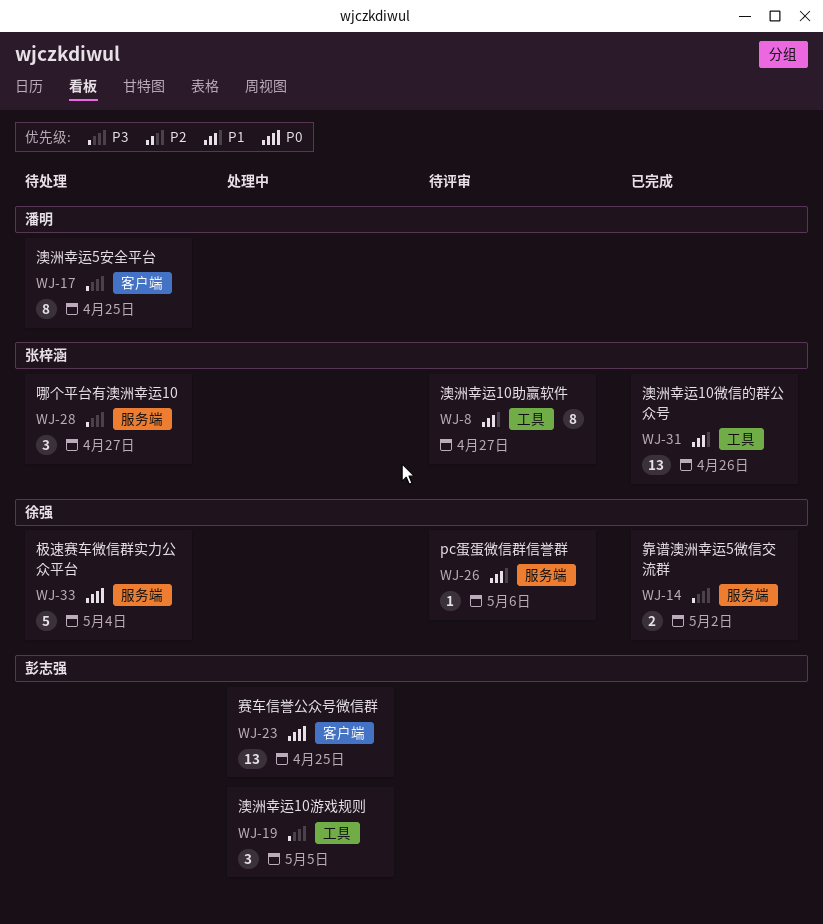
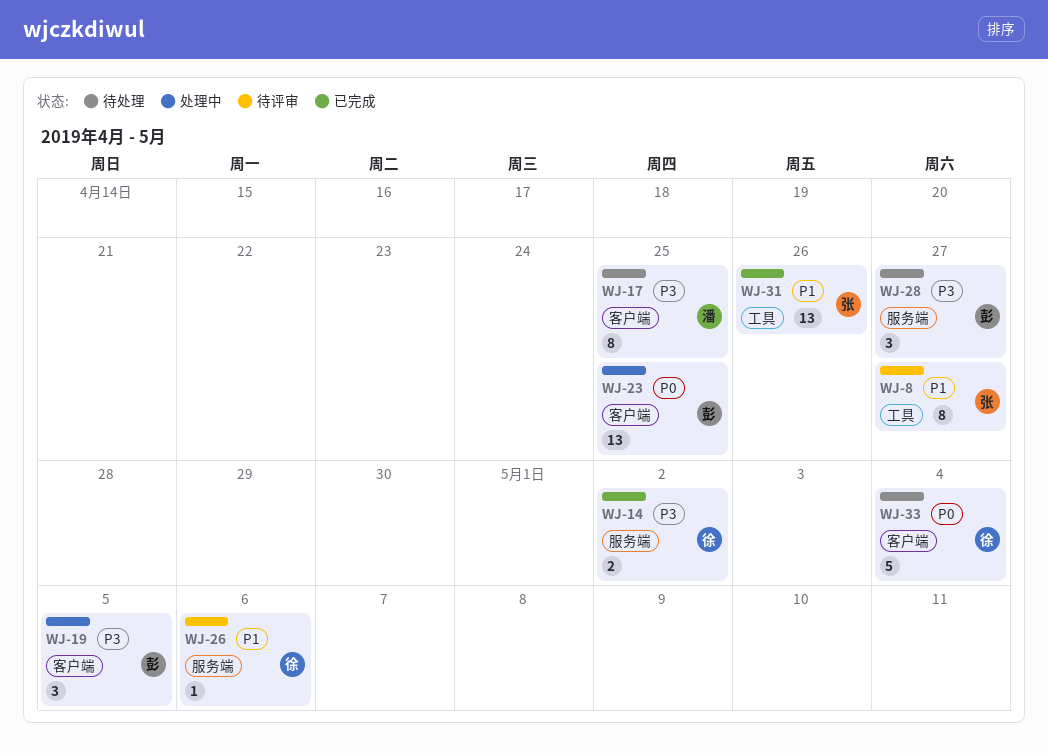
WJ-19, label: 工具 -> 客户端
WJ-28, owner: 张梓涵 -> 彭志强
WJ-33, label: 服务端 -> 客户端

